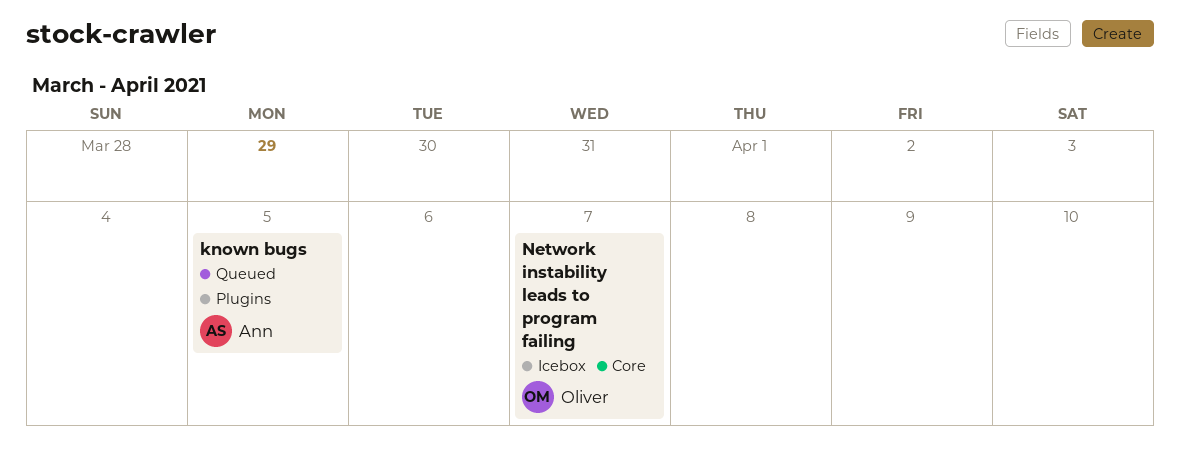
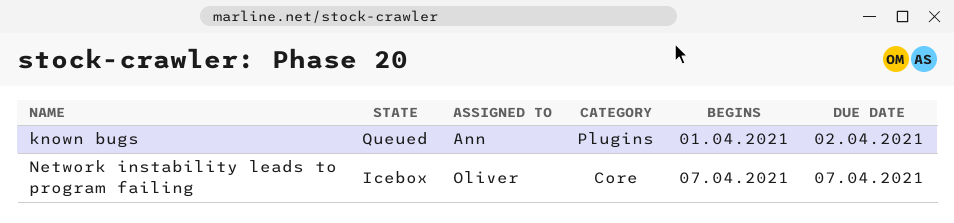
known bugs, due: Apr 5 -> Apr 2

